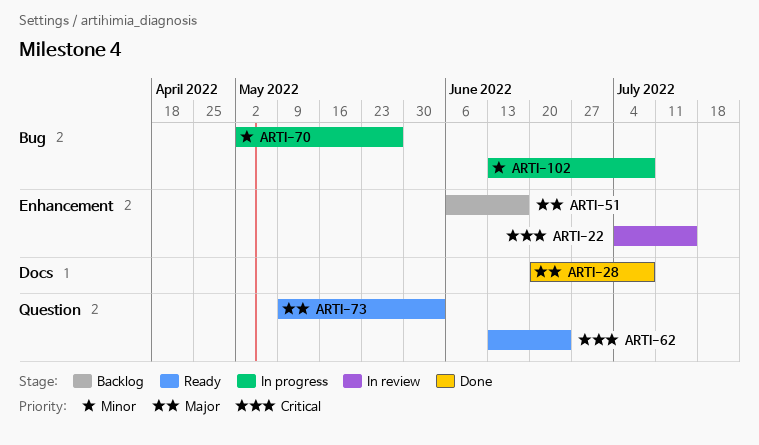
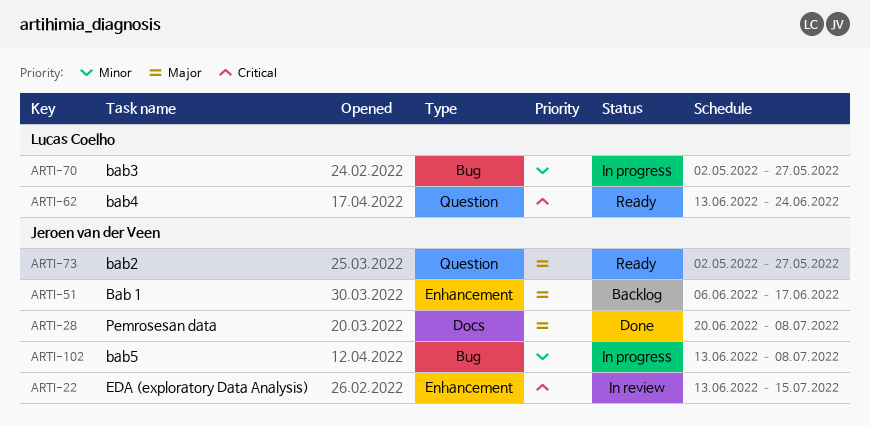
ARTI-22, start: Jul 4 -> Jun 13
ARTI-73, start: May 9 -> May 2
ARTI-73, due: Jun 3 -> May 27

